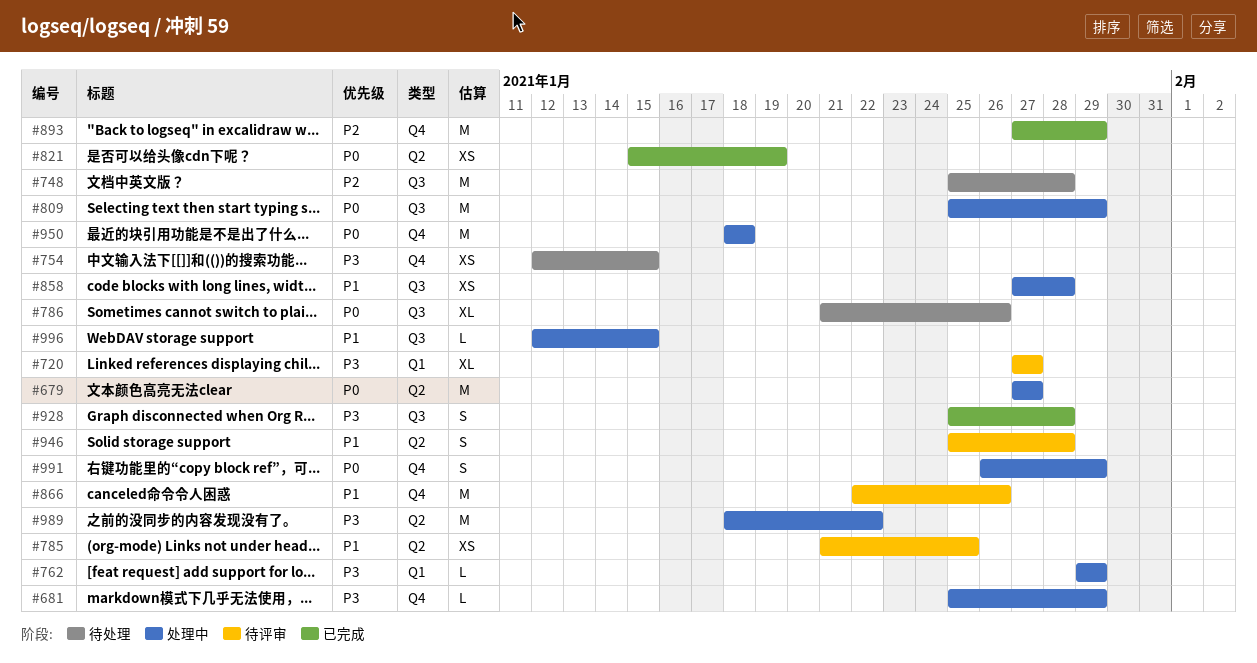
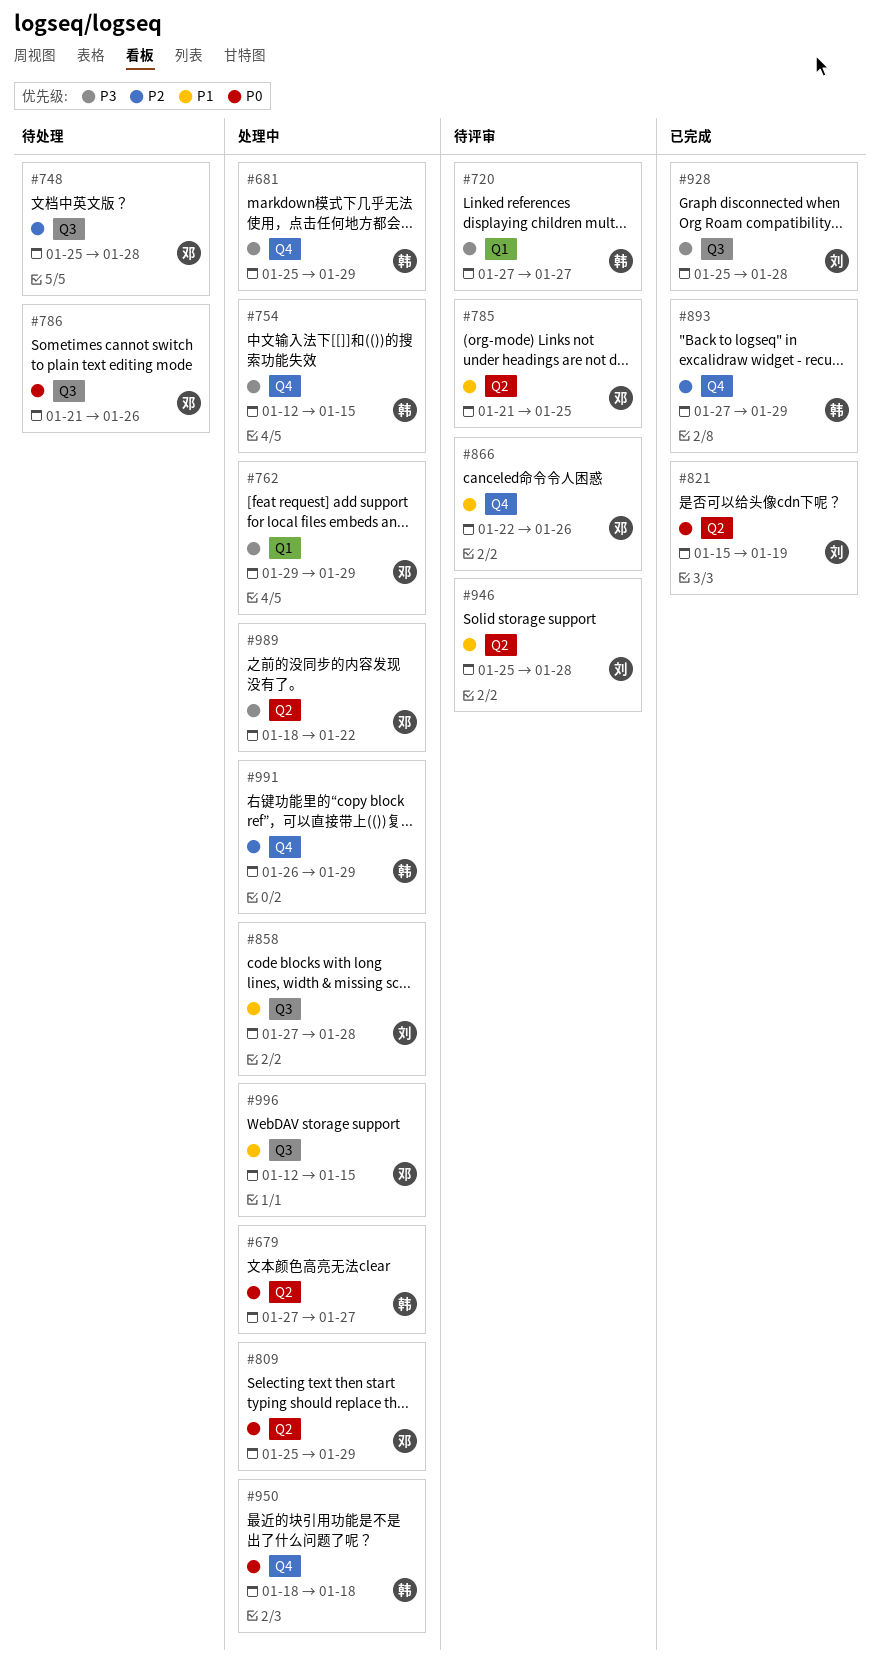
#754, status: 待处理 -> 处理中
#809, label: Q3 -> Q2
#991, priority: P0 -> P2

